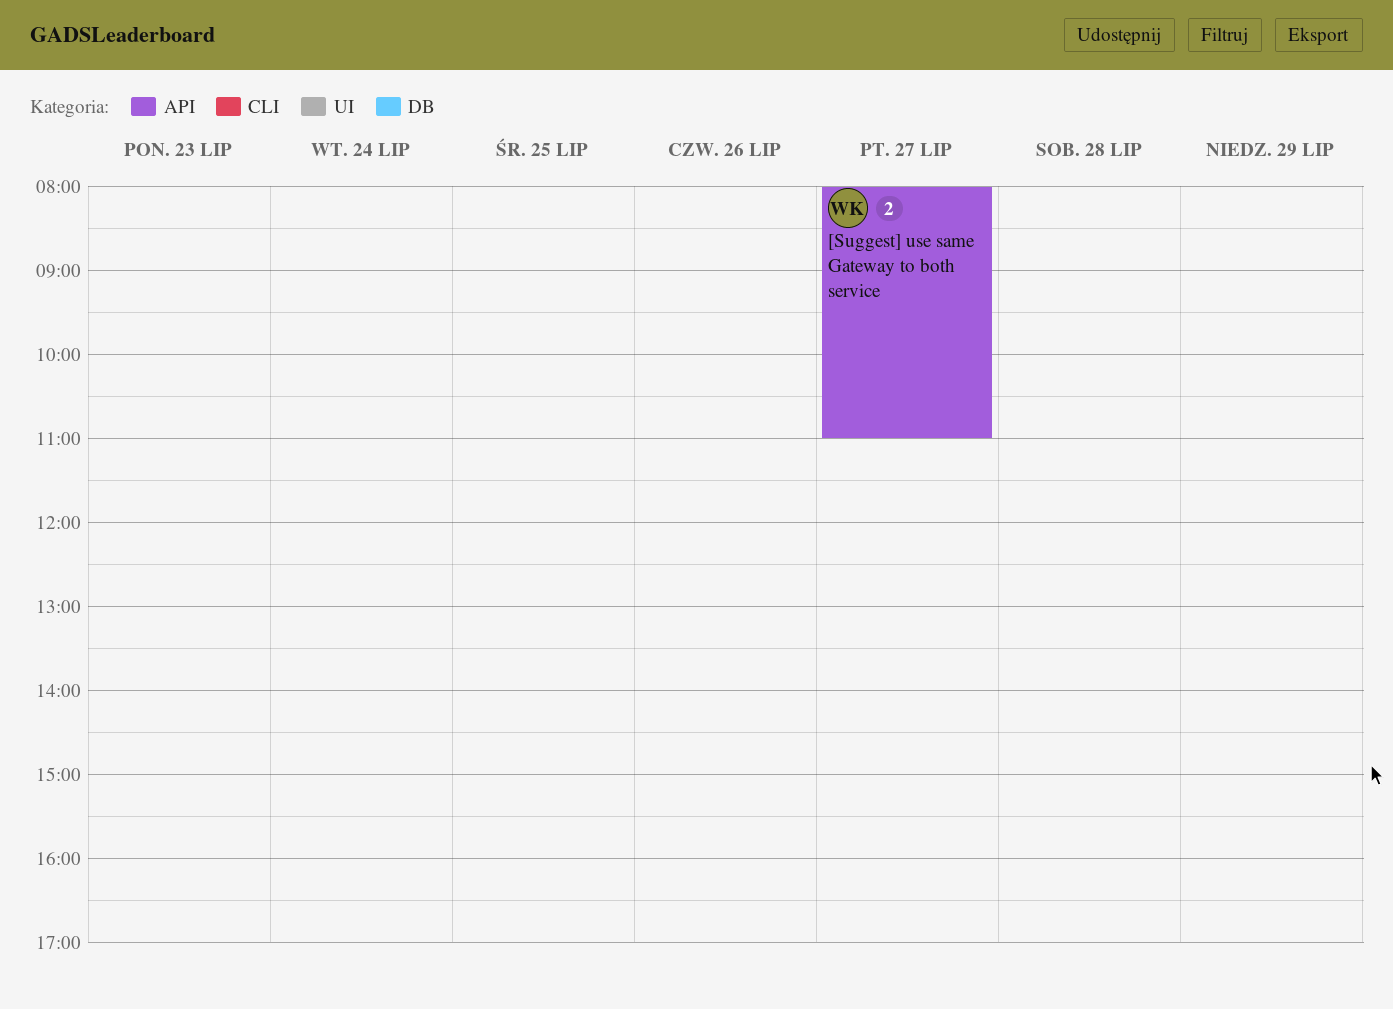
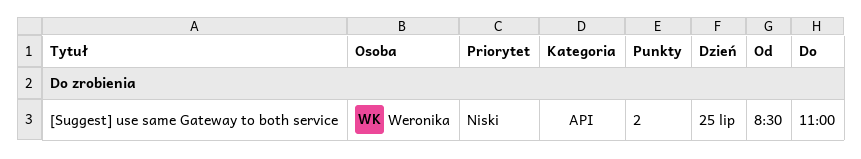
[Suggest] use same Gateway to both service, day: Jul 27 -> Jul 25
[Suggest] use same Gateway to both service, begins: 08:00 -> 08:30

